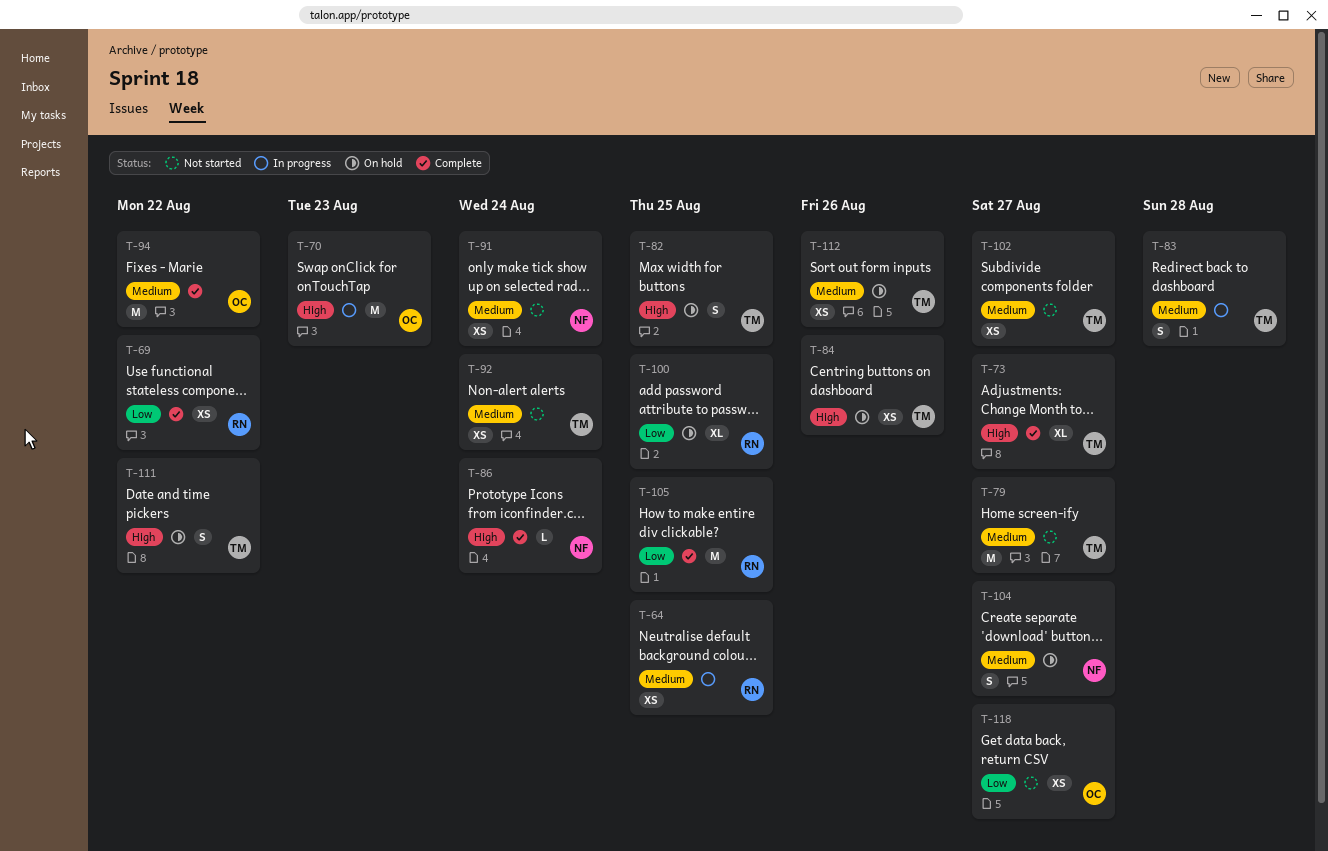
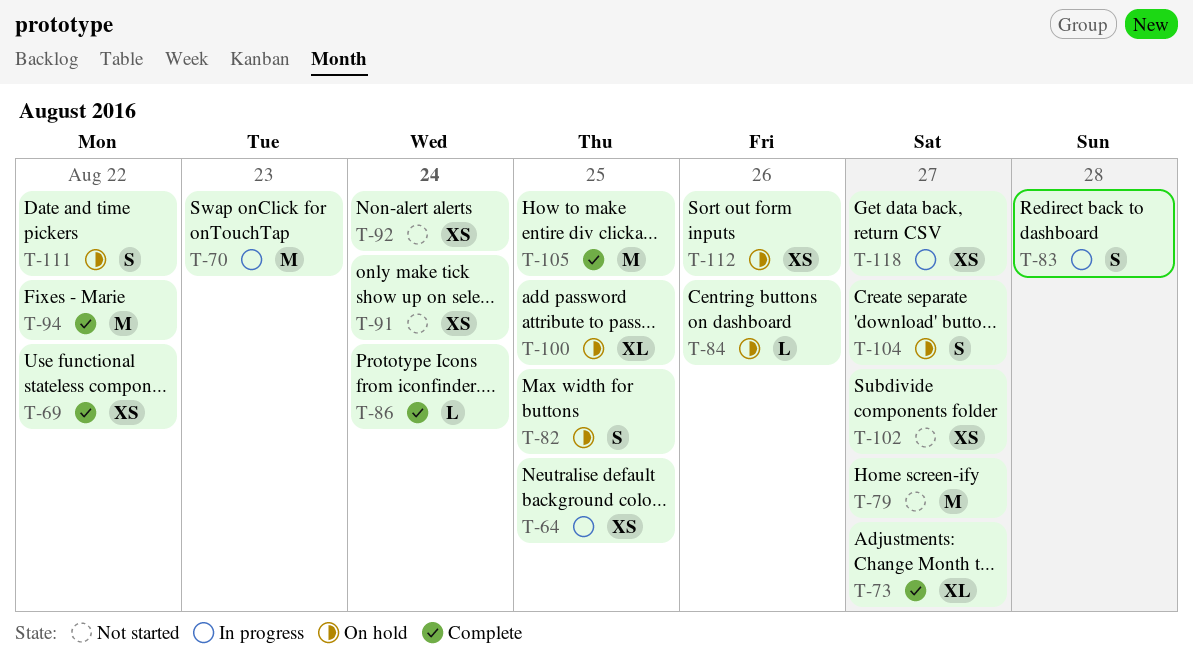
T-84, estimate: XS -> L
T-118, status: Not started -> In progress

